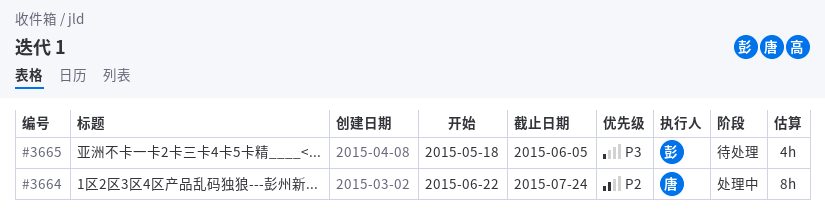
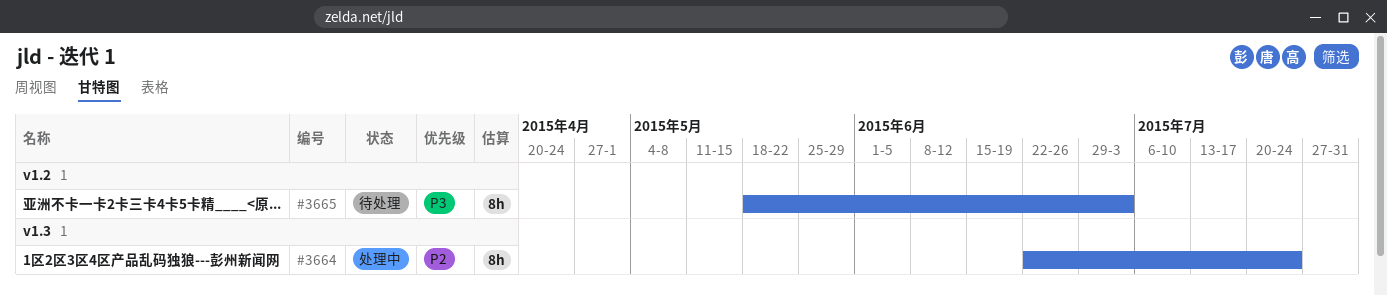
#3665, estimate: 4h -> 8h
#3665, due: Jun 5 -> Jul 3

